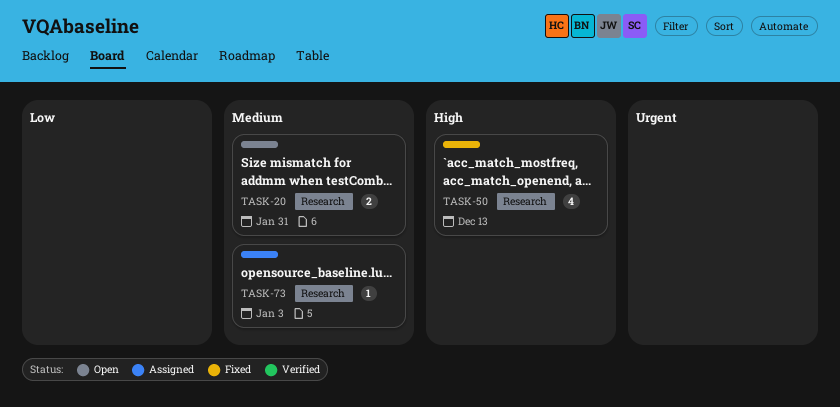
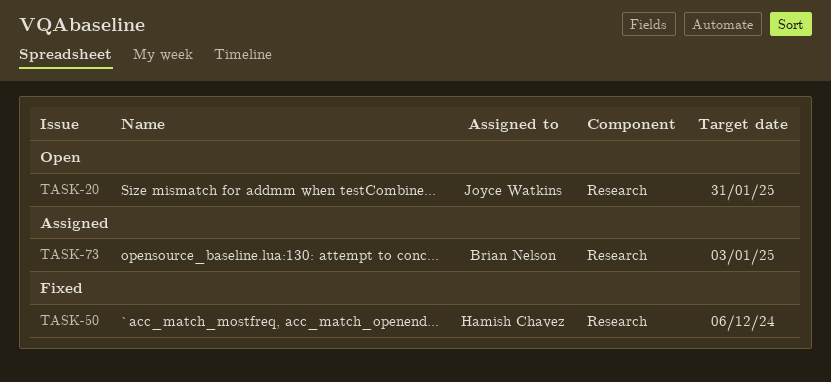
TASK-50, due: Dec 13 -> Dec 6

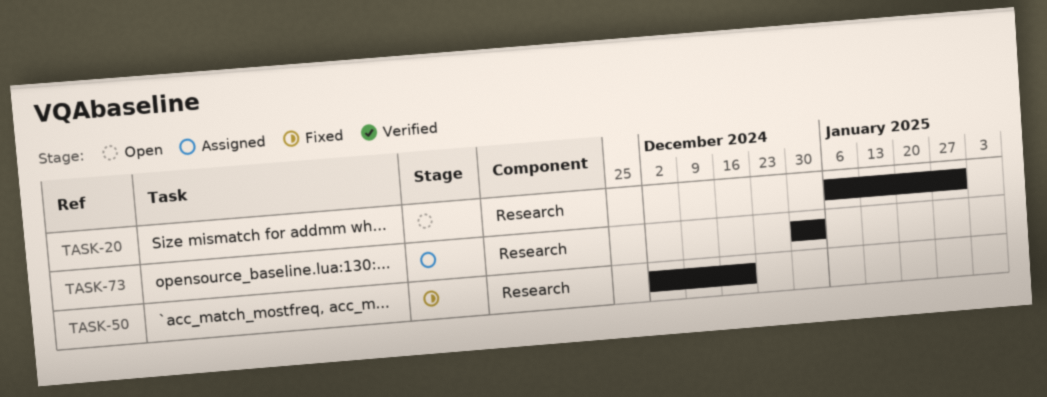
TASK-50, due: Dec 6 -> Dec 20

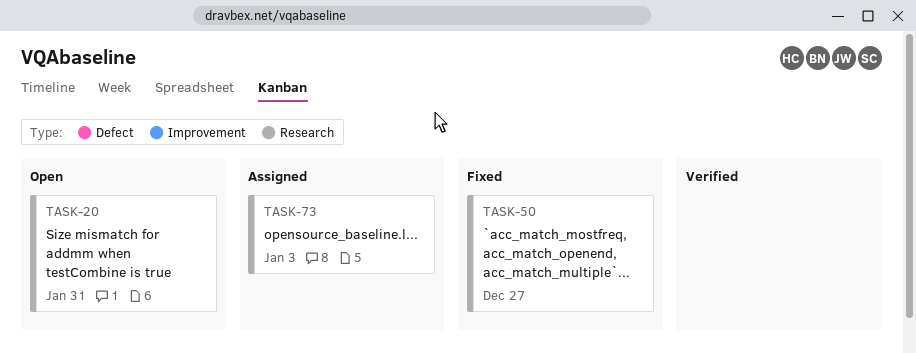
TASK-50, due: Dec 20 -> Dec 27

